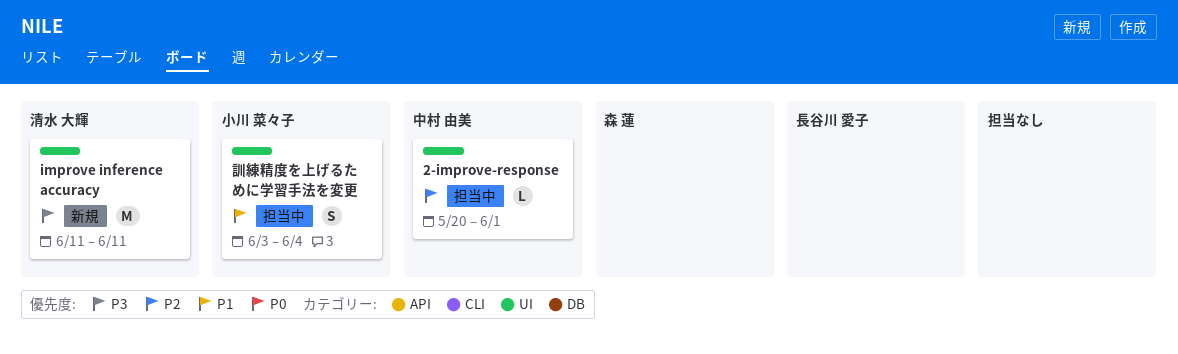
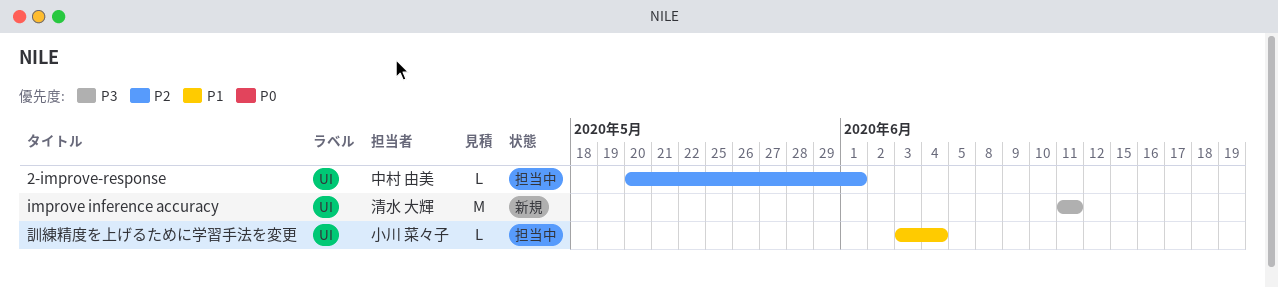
訓練精度を上げるために学習手法を変更, estimate: S -> L

